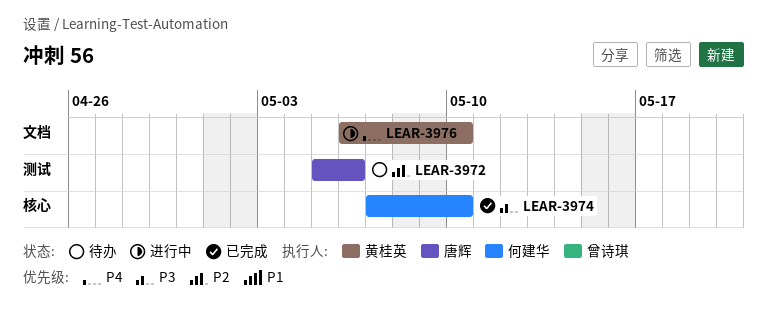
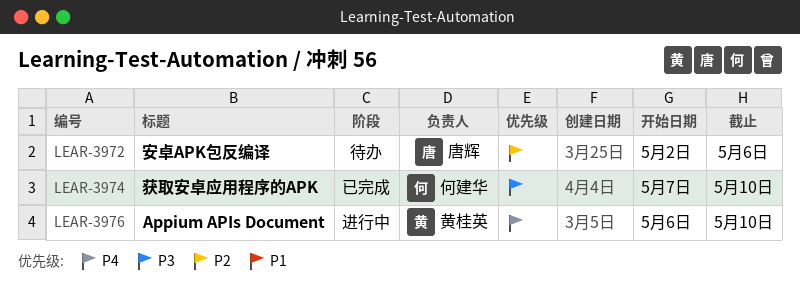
LEAR-3972, start: May 5 -> May 2

